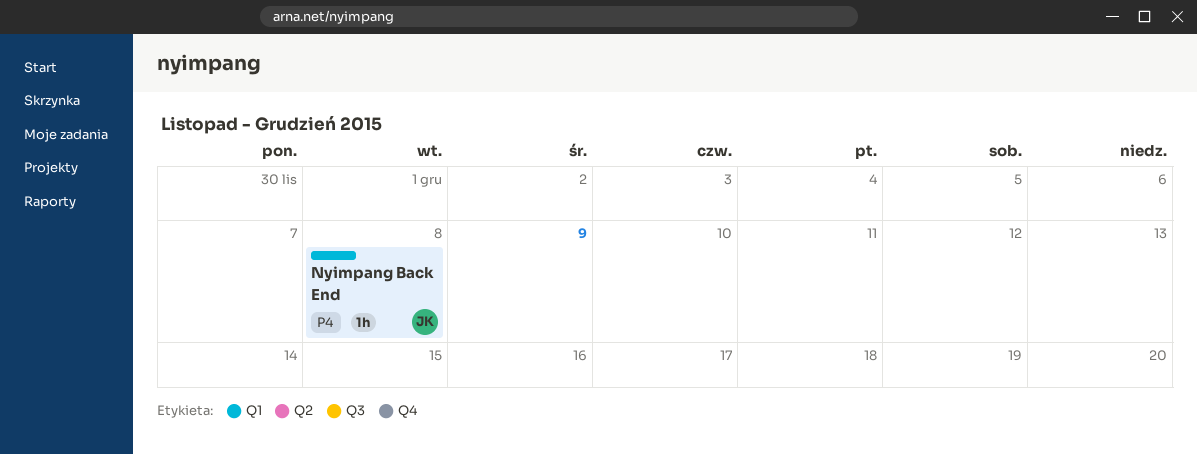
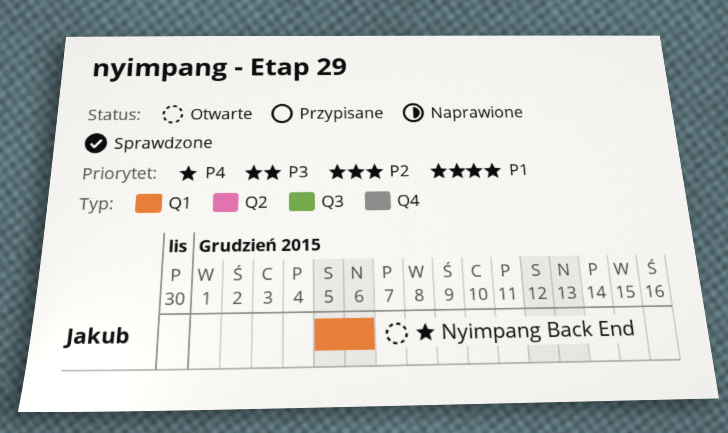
Nyimpang Back End, due: Dec 8 -> Dec 6

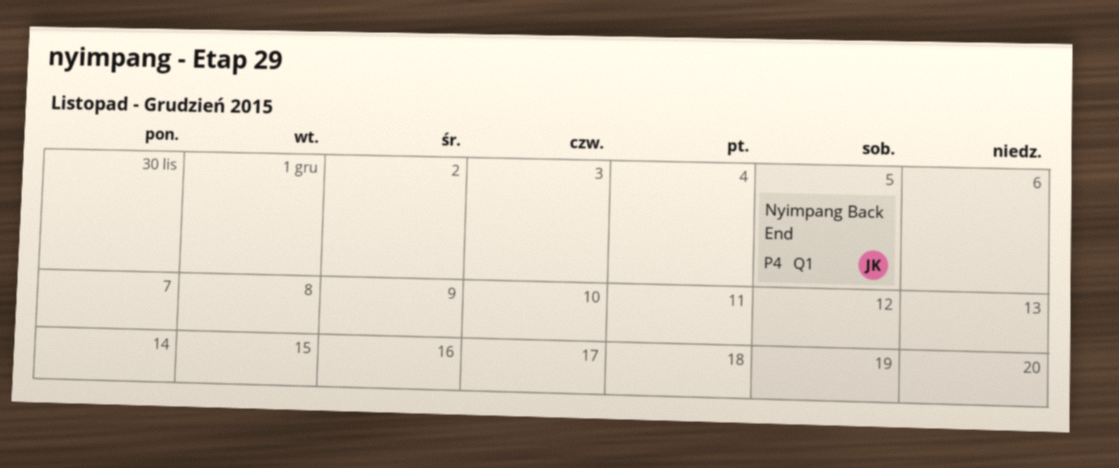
Nyimpang Back End, due: Dec 6 -> Dec 5

